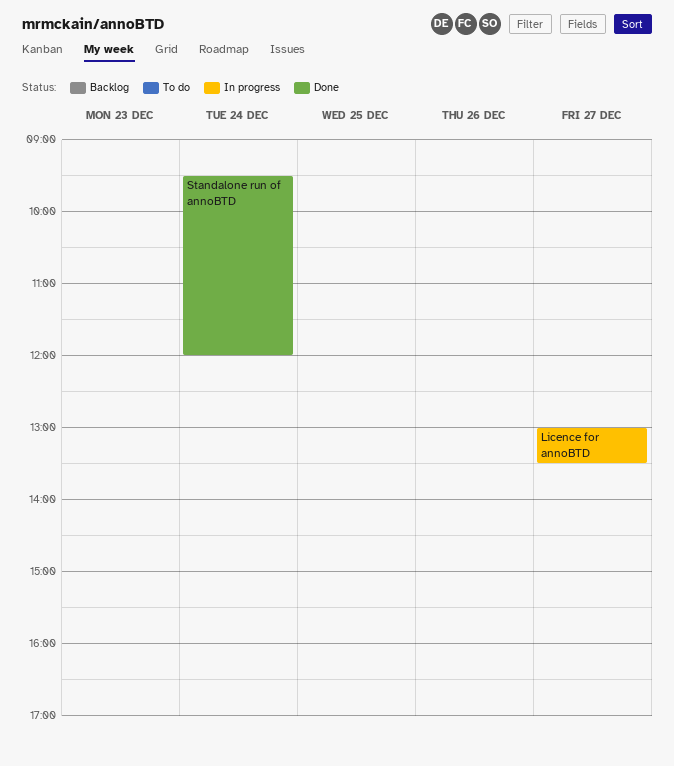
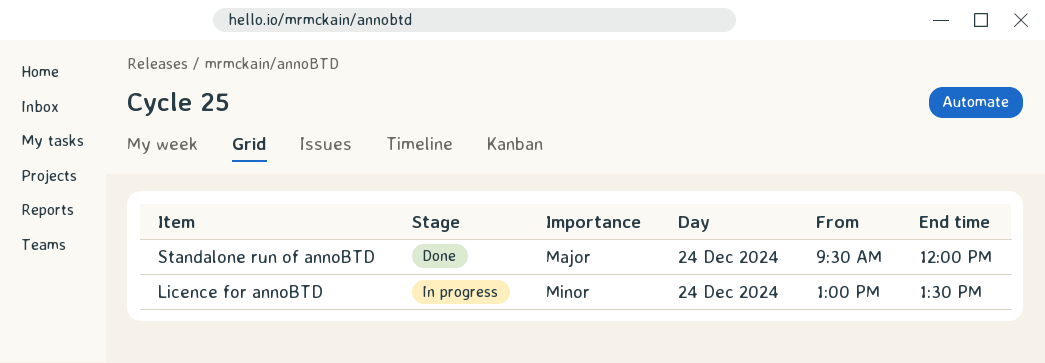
Licence for annoBTD, day: Dec 27 -> Dec 24

